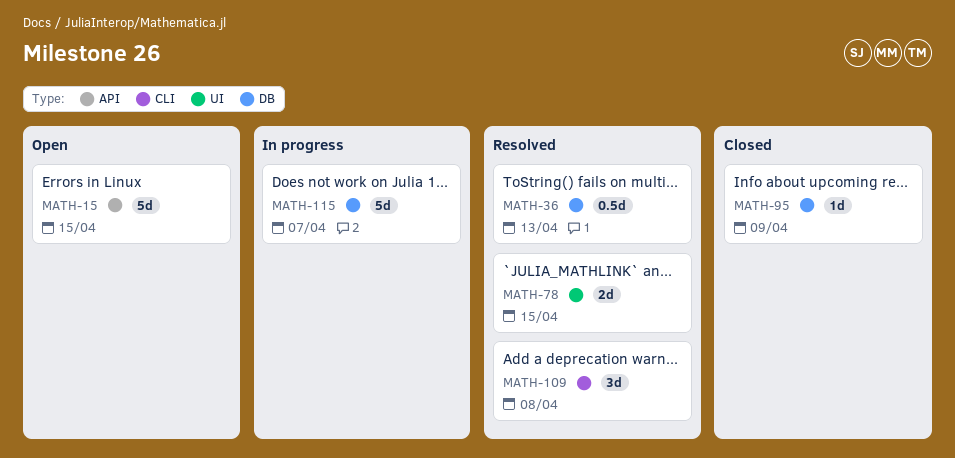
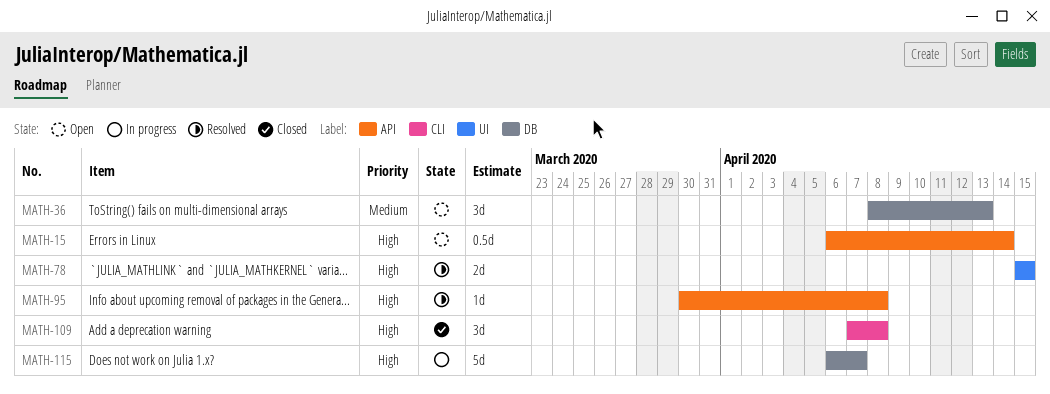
MATH-15, estimate: 5d -> 0.5d
MATH-15, due: Apr 15 -> Apr 14
MATH-36, status: Resolved -> Open
MATH-36, estimate: 0.5d -> 3d
MATH-95, status: Closed -> Resolved
MATH-95, label: DB -> API
MATH-95, due: Apr 9 -> Apr 8
MATH-109, status: Resolved -> Closed

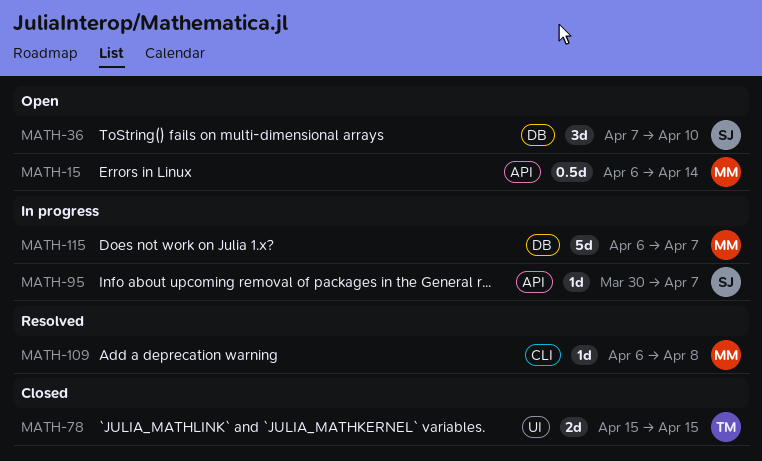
MATH-36, start: Apr 8 -> Apr 7
MATH-36, due: Apr 13 -> Apr 10
MATH-78, status: Resolved -> Closed
MATH-95, status: Resolved -> In progress
MATH-95, due: Apr 8 -> Apr 7
MATH-109, status: Closed -> Resolved
MATH-109, estimate: 3d -> 1d
MATH-109, start: Apr 7 -> Apr 6

